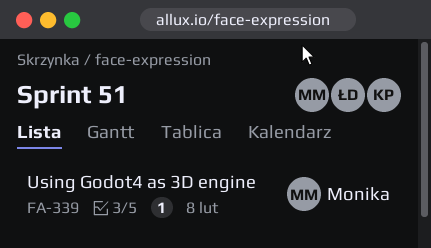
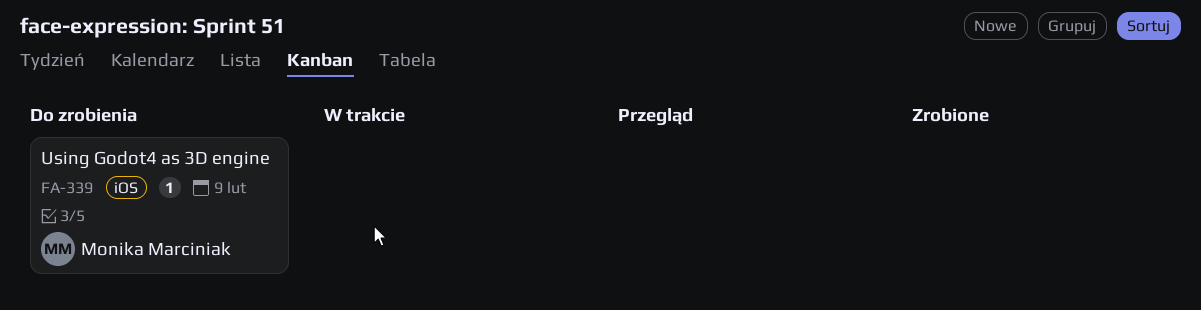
FA-339, due: Feb 8 -> Feb 9

